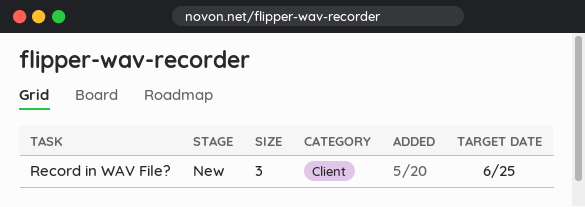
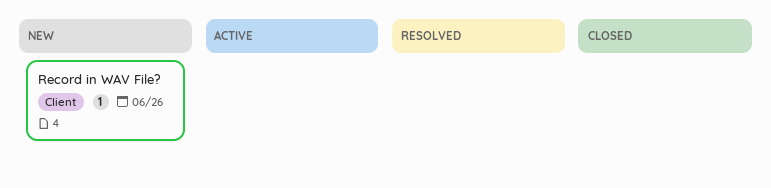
Record in WAV File?, estimate: 3 -> 1
Record in WAV File?, due: Jun 25 -> Jun 26

